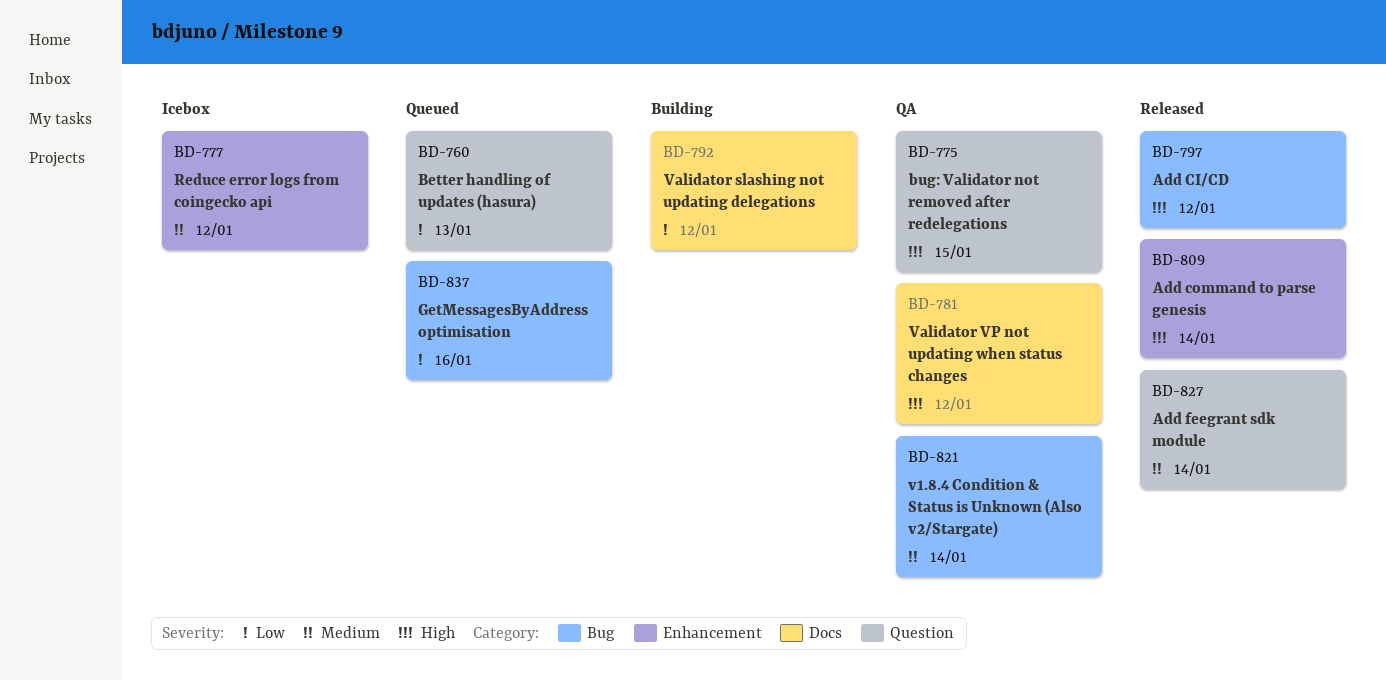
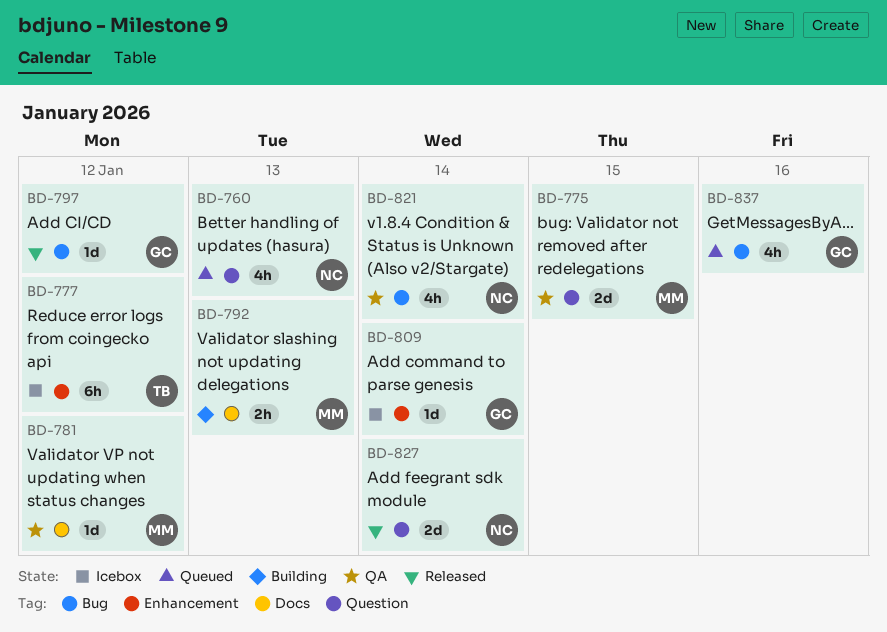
BD-792, due: Jan 12 -> Jan 13
BD-809, status: Released -> Icebox

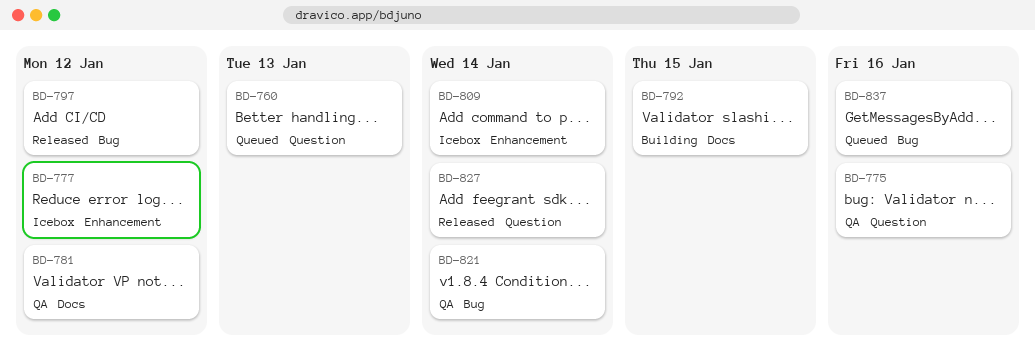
BD-775, due: Jan 15 -> Jan 16
BD-792, due: Jan 13 -> Jan 15

